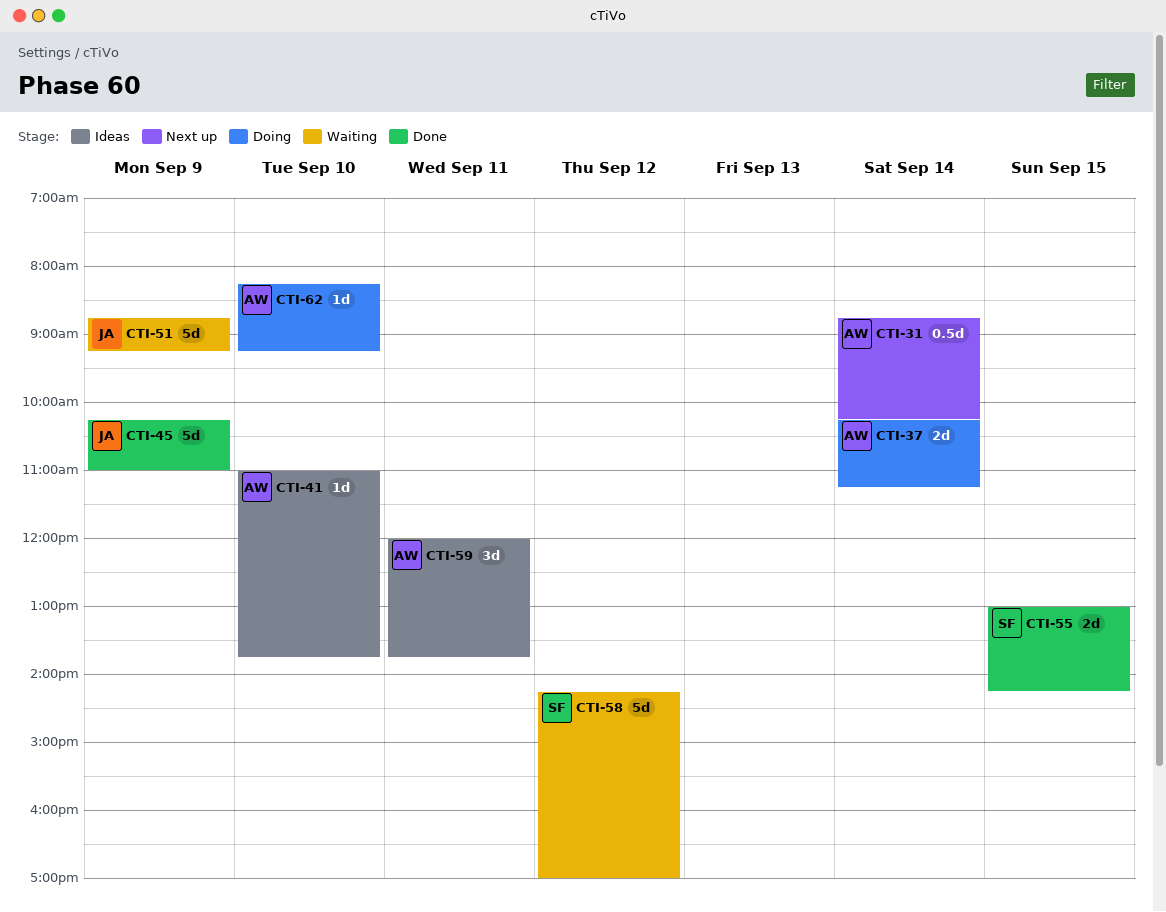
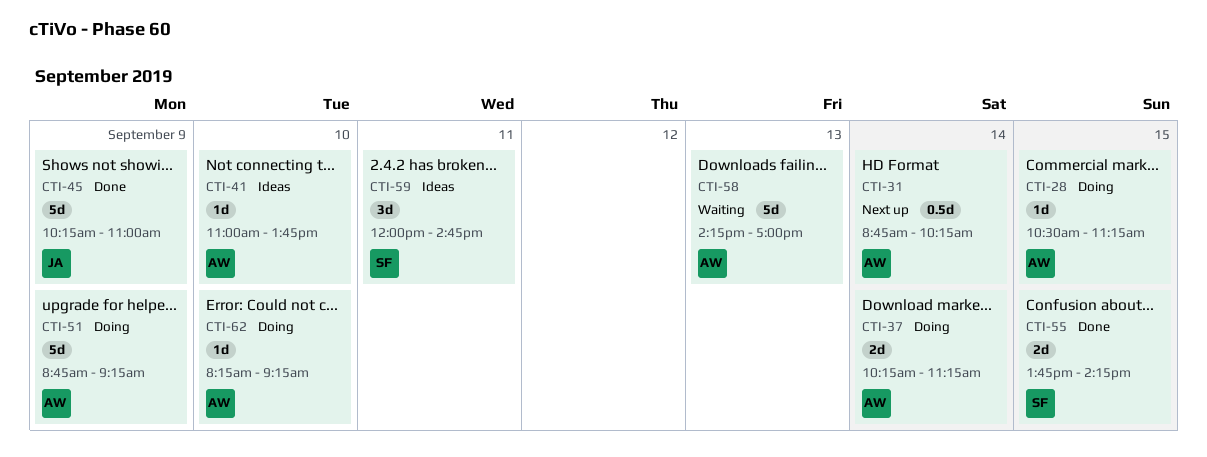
CTI-28: none -> present
CTI-51, status: Waiting -> Doing
CTI-51, owner: JA -> AW
CTI-55, begins: 13:00 -> 13:45
CTI-58, owner: SF -> AW
CTI-58, day: Sep 12 -> Sep 13
CTI-59, owner: AW -> SF
CTI-59, ends: 13:45 -> 14:45

